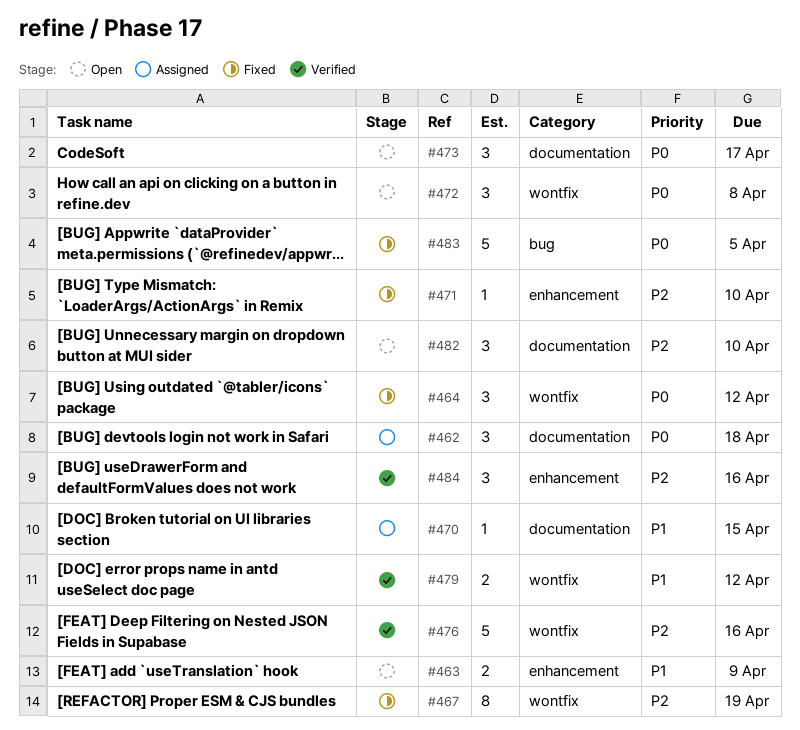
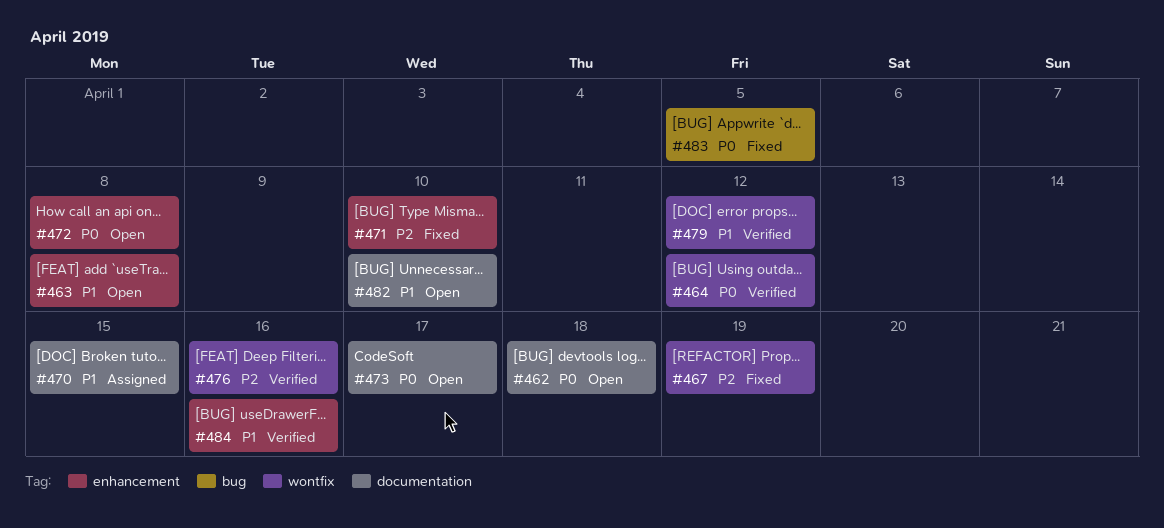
#462, status: Assigned -> Open
#463, due: Apr 9 -> Apr 8
#464, status: Fixed -> Verified
#472, label: wontfix -> enhancement
#482, priority: P2 -> P1
#484, priority: P2 -> P1

